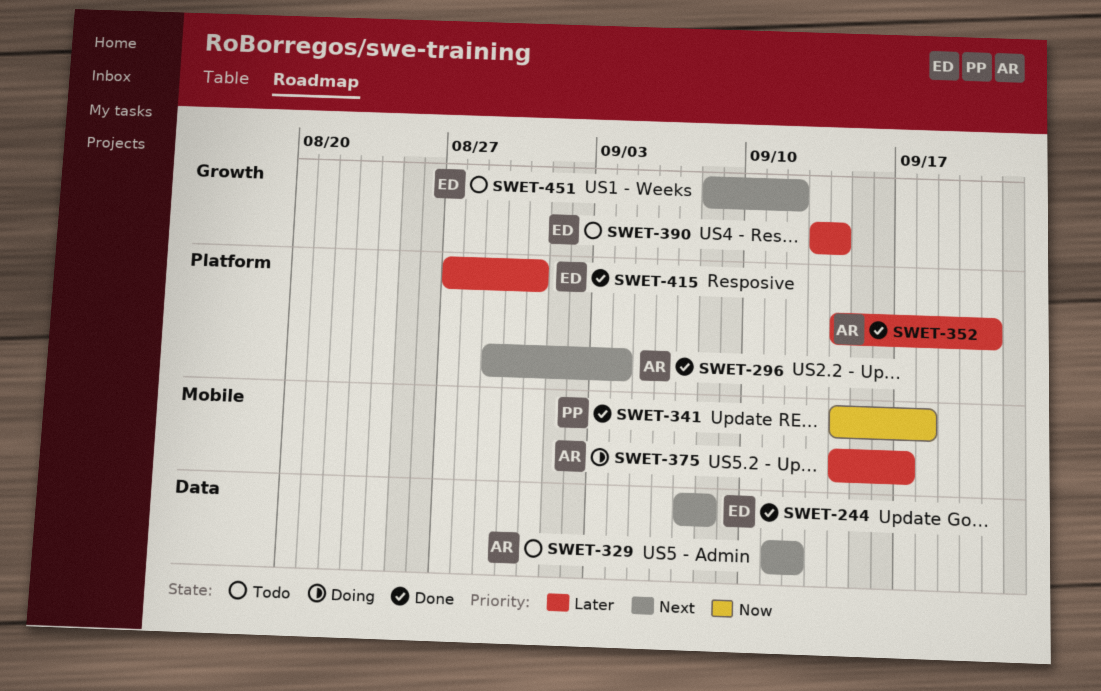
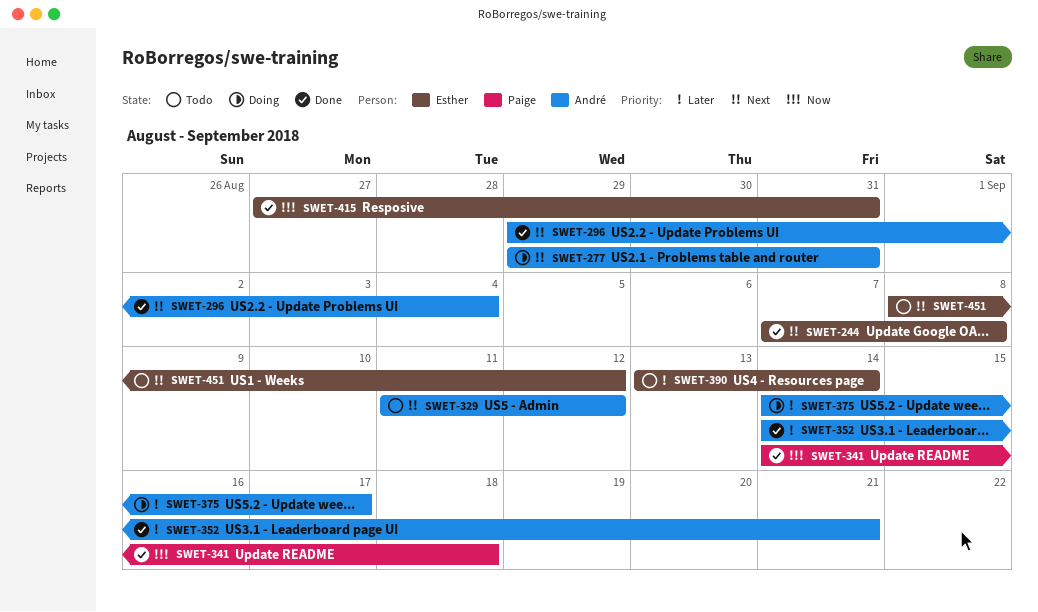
SWET-277: none -> present
SWET-415, priority: Later -> Now

